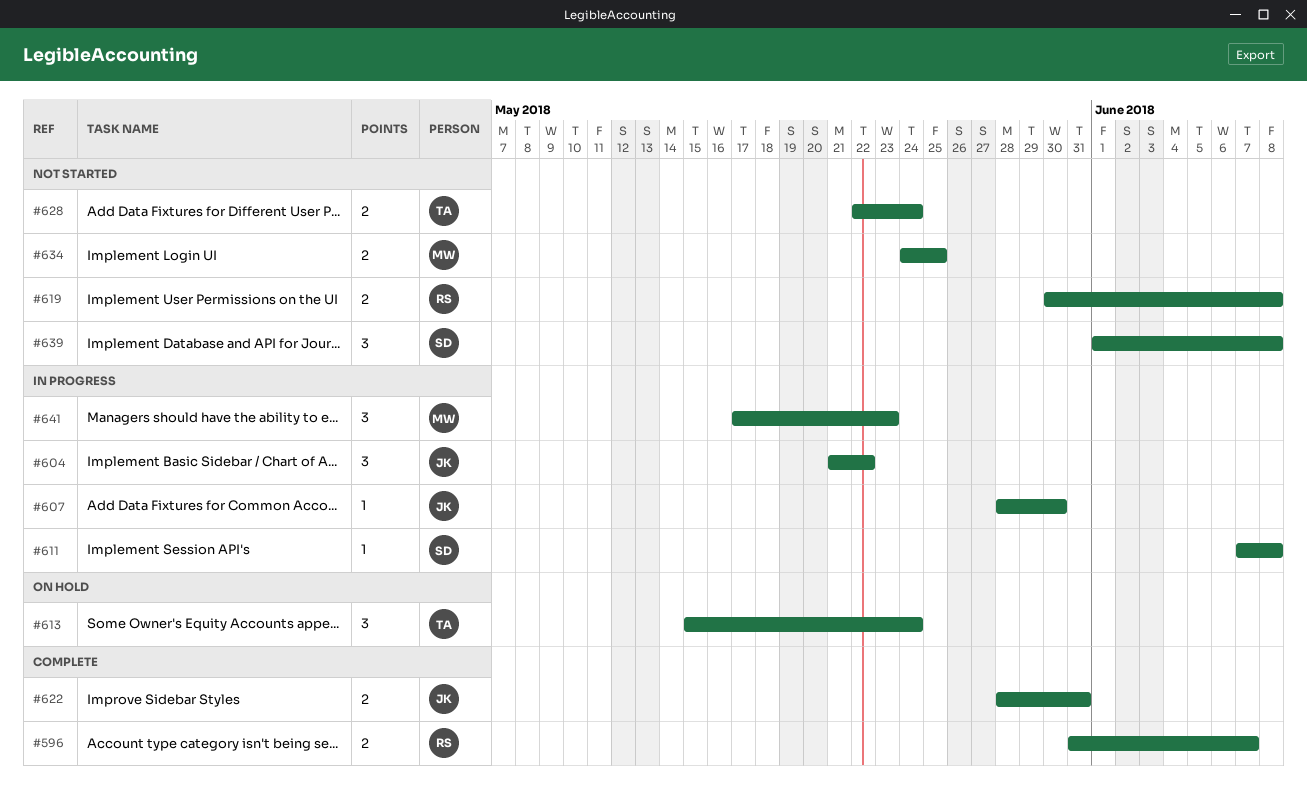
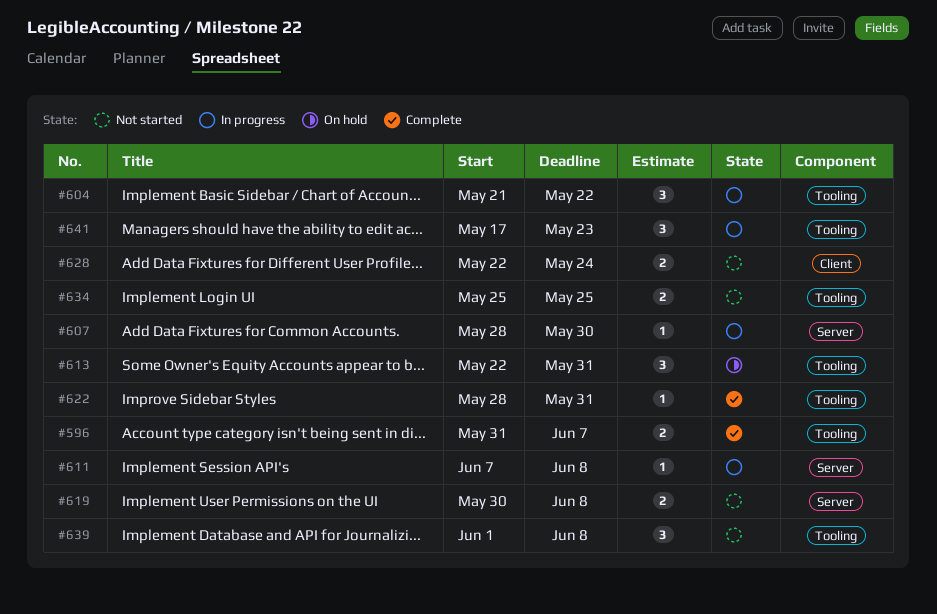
#613, start: May 15 -> May 22
#613, due: May 24 -> May 31
#622, estimate: 2 -> 1
#634, start: May 24 -> May 25

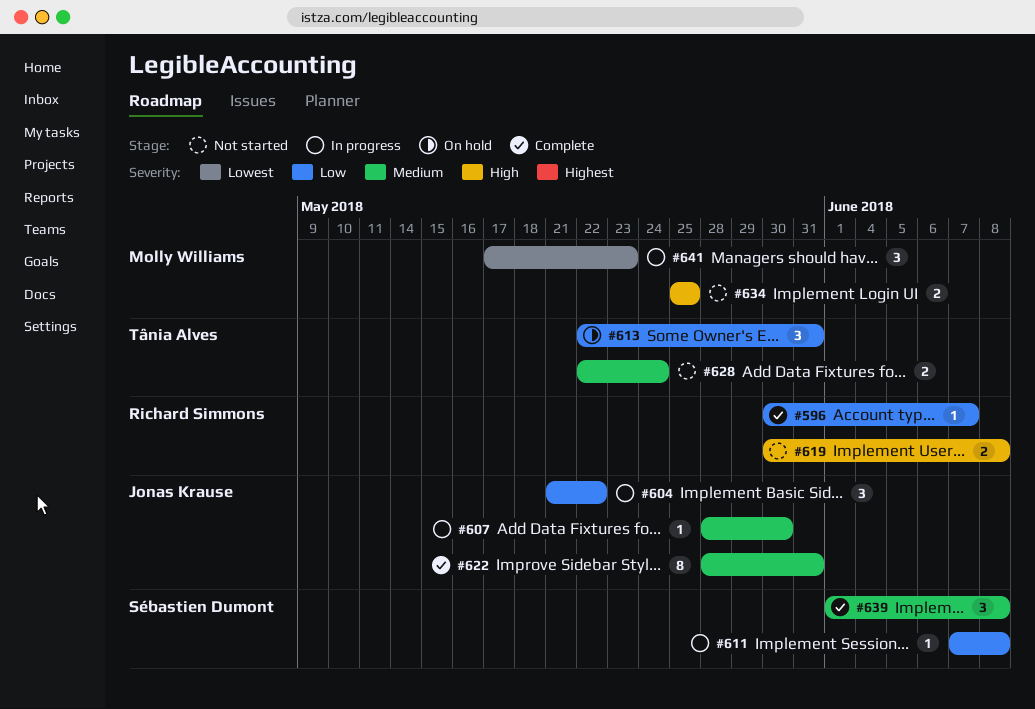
#596, estimate: 2 -> 1
#596, start: May 31 -> May 30
#622, estimate: 1 -> 8
#639, status: Not started -> Complete

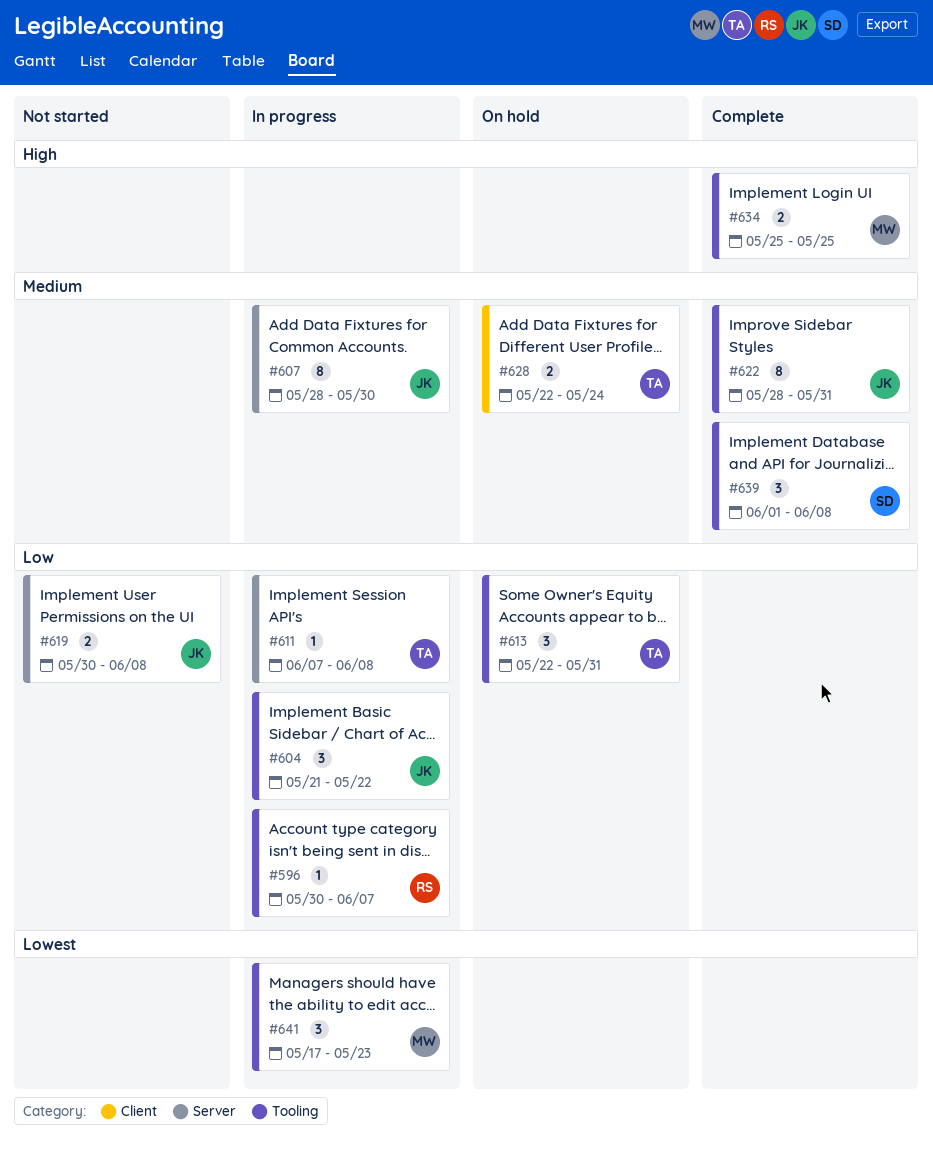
#596, status: Complete -> In progress
#607, estimate: 1 -> 8
#611, owner: Sébastien Dumont -> Tânia Alves
#619, owner: Richard Simmons -> Jonas Krause
#619, priority: High -> Low
#628, status: Not started -> On hold
#634, status: Not started -> Complete

